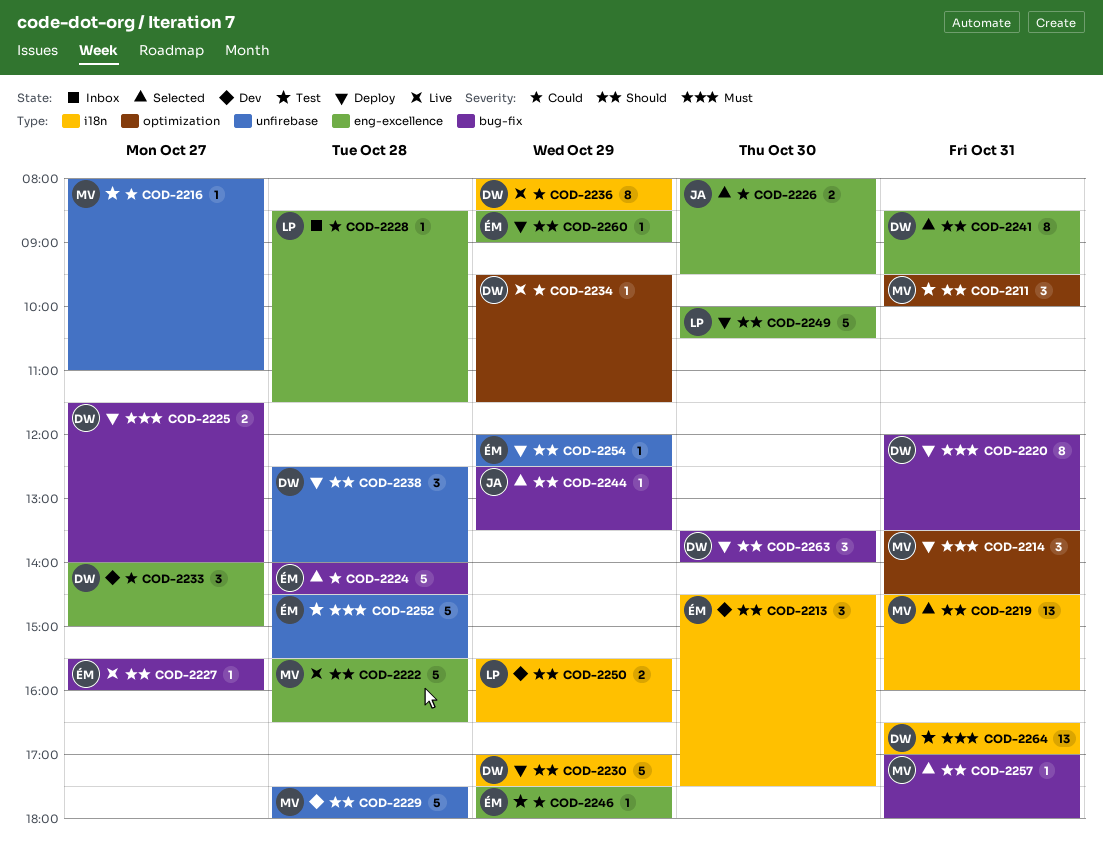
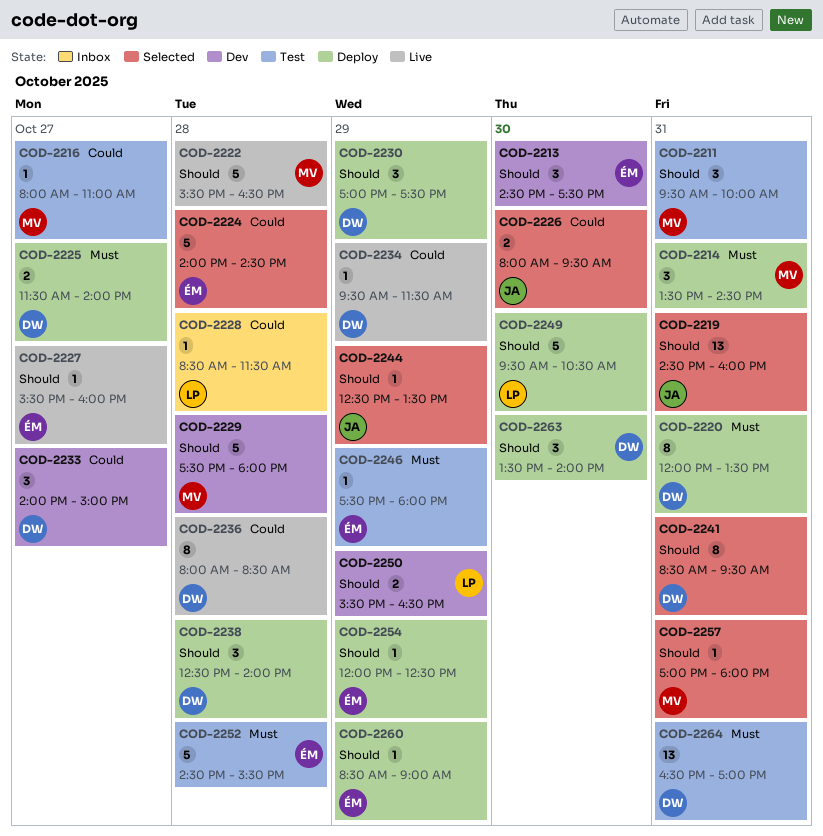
COD-2219, owner: MV -> JA
COD-2230, estimate: 5 -> 3
COD-2236, day: Oct 29 -> Oct 28
COD-2246, priority: Could -> Must
COD-2249, begins: 10:00 -> 09:30

